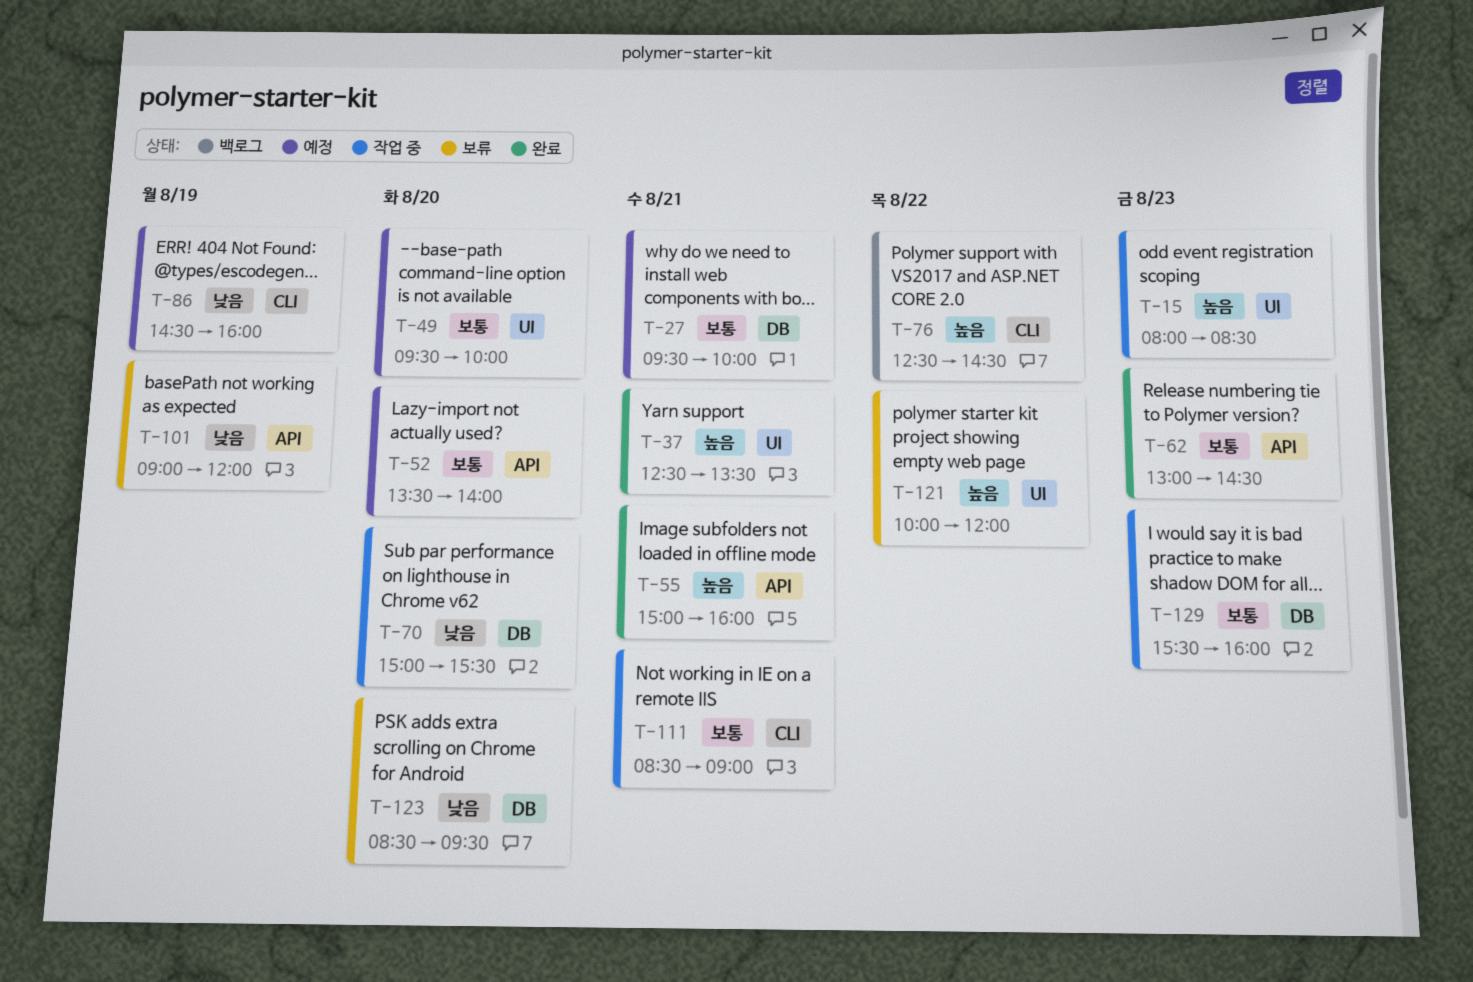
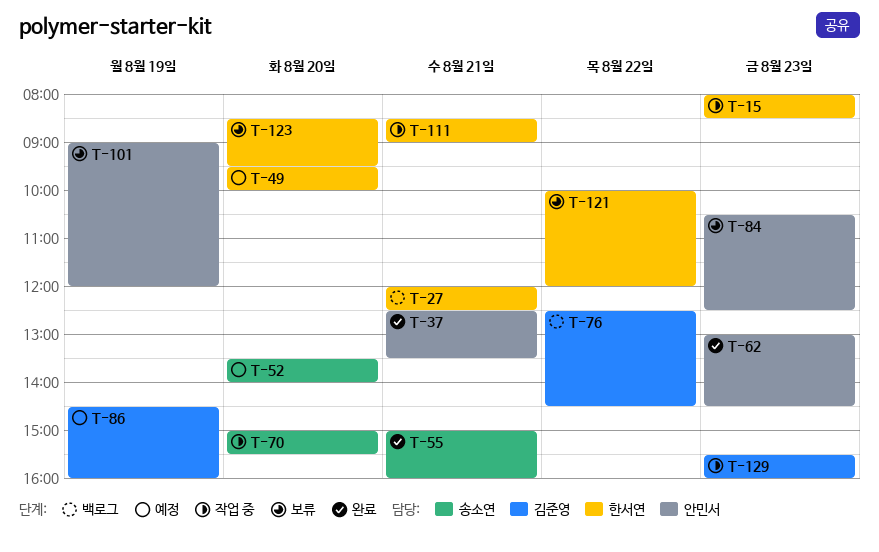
T-27, status: 예정 -> 백로그
T-27, begins: 09:30 -> 12:00
T-27, ends: 10:00 -> 12:30
T-84: none -> present

